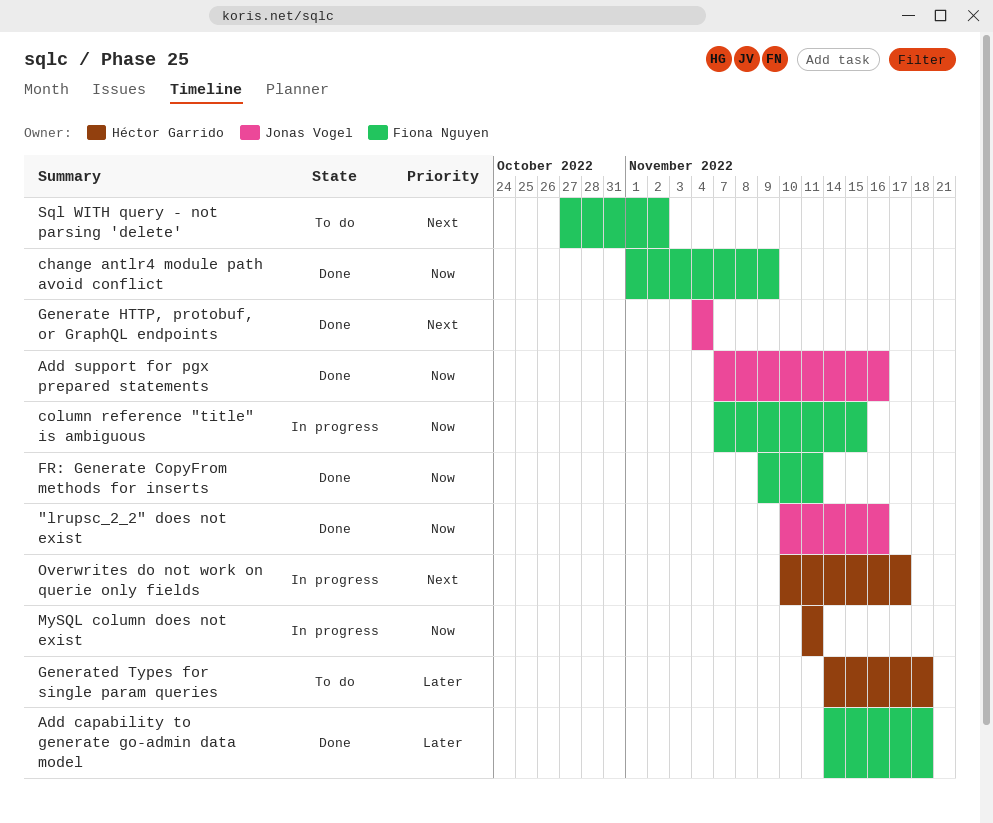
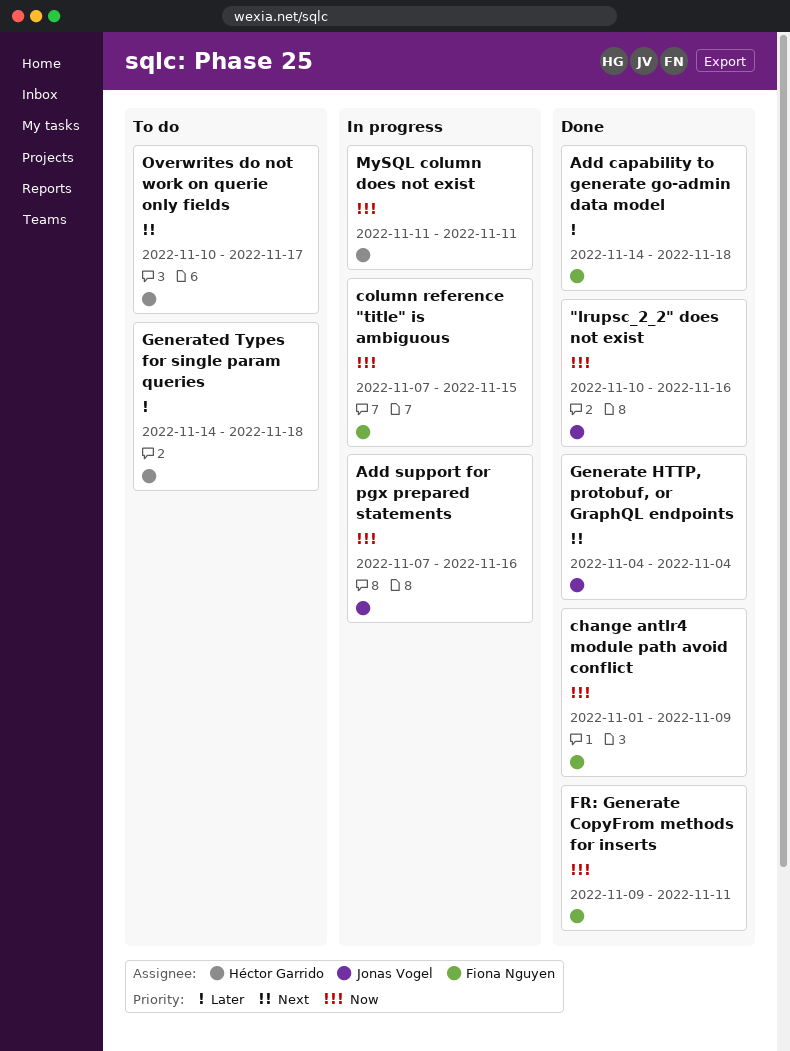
Add support for pgx prepared statements, status: Done -> In progress
Overwrites do not work on querie only fields, status: In progress -> To do
Sql WITH query - not parsing 'delete': present -> none

